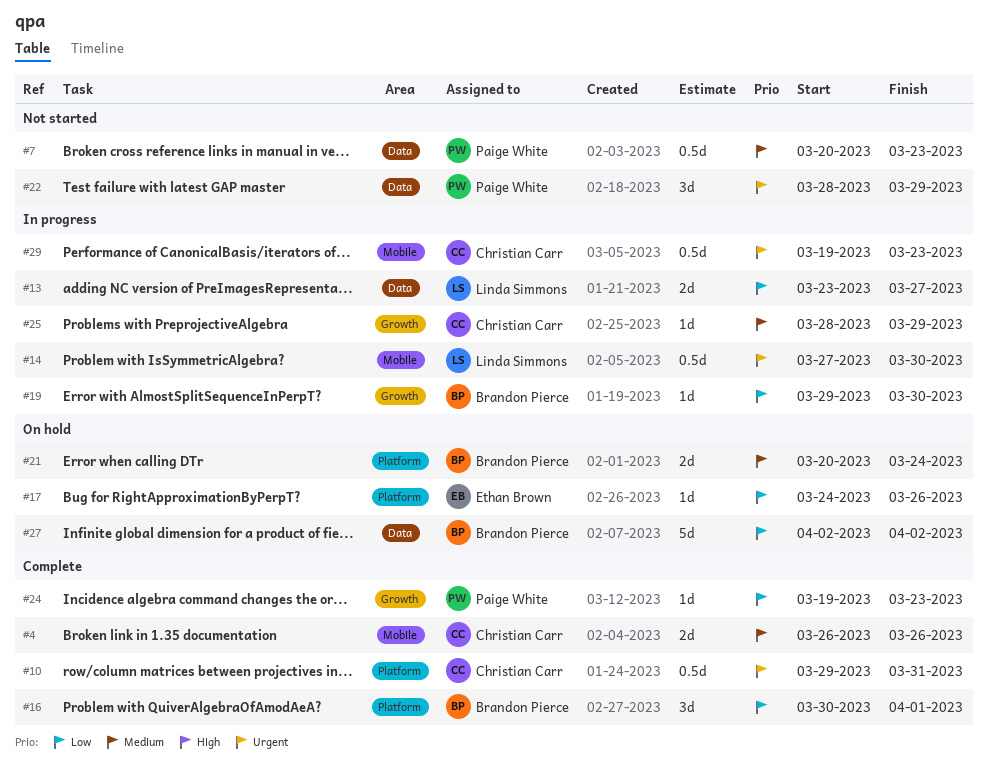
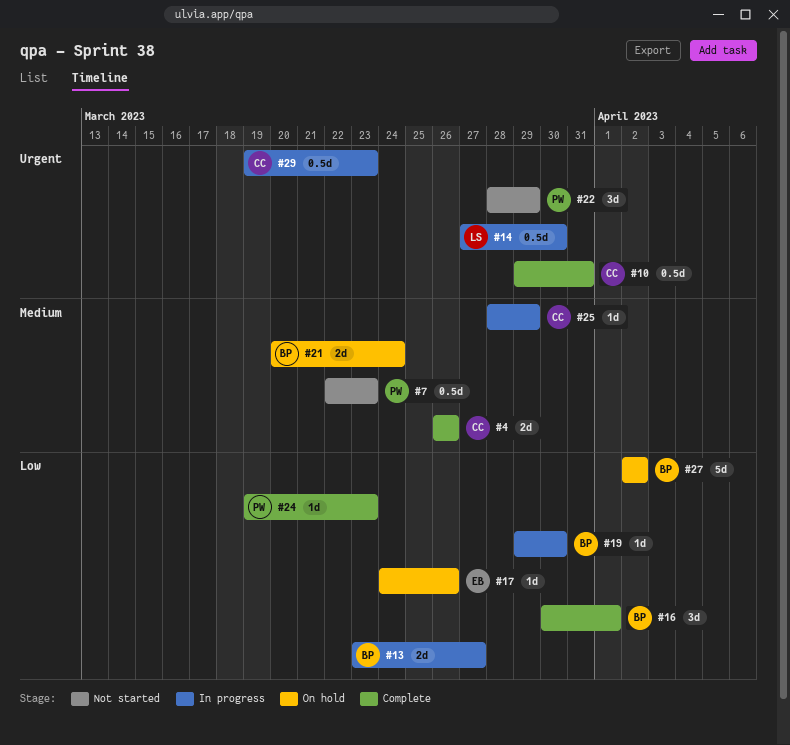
#7, start: Mar 20 -> Mar 22
#13, owner: Linda Simmons -> Brandon Pierce

